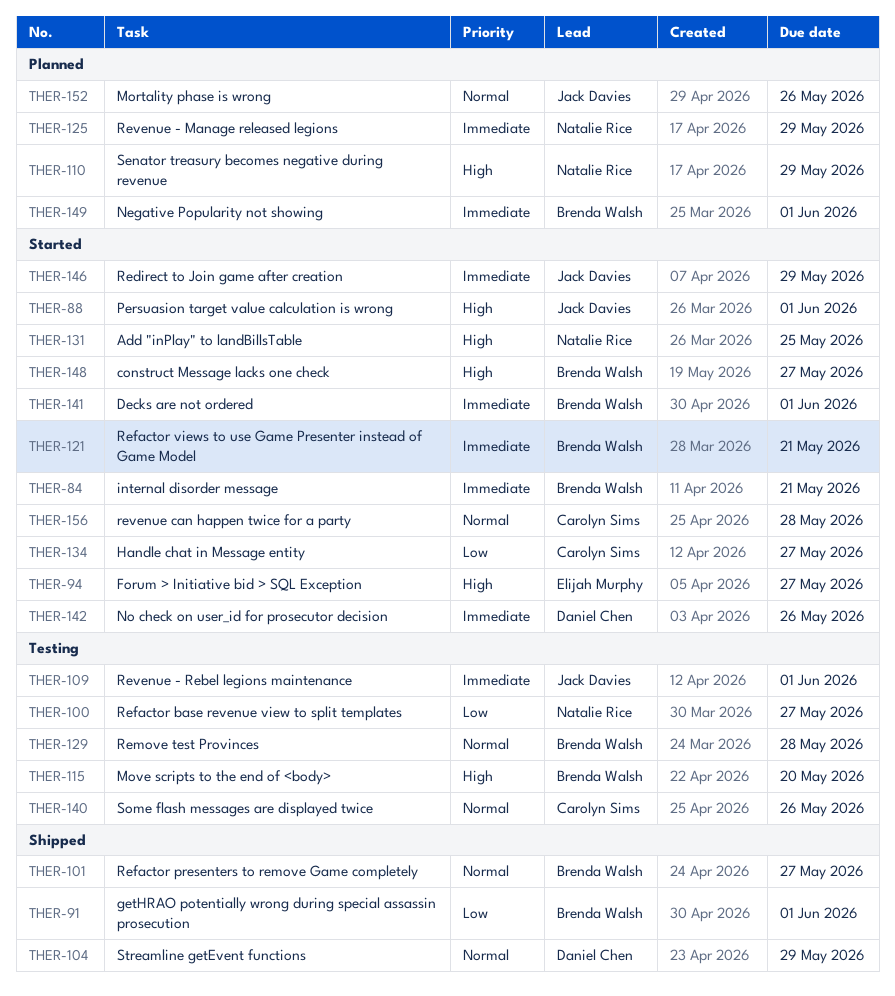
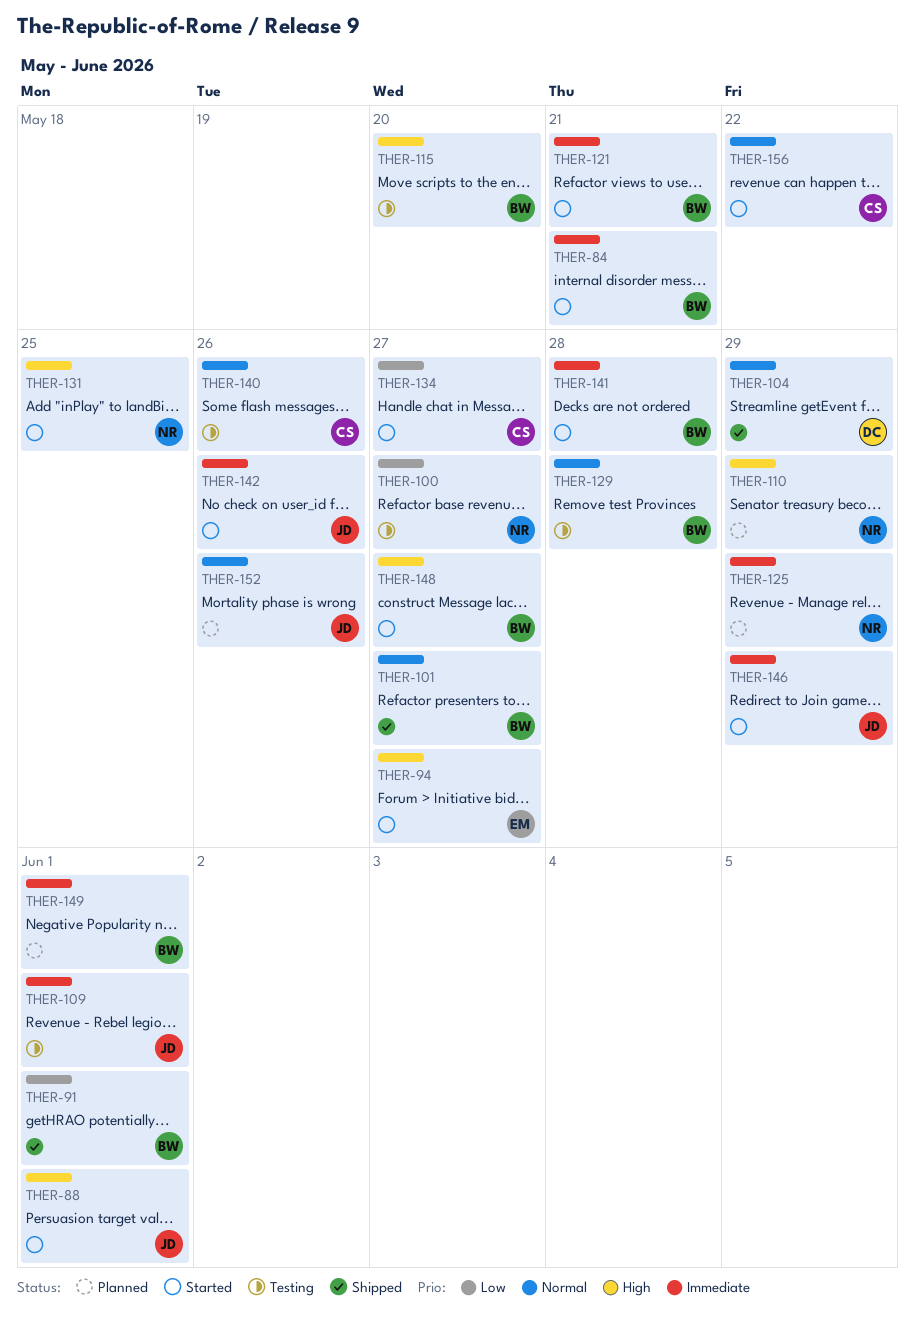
THER-141, due: Jun 1 -> May 28
THER-142, owner: Daniel Chen -> Jack Davies
THER-156, due: May 28 -> May 22

